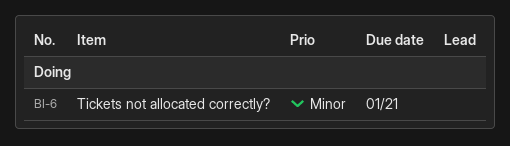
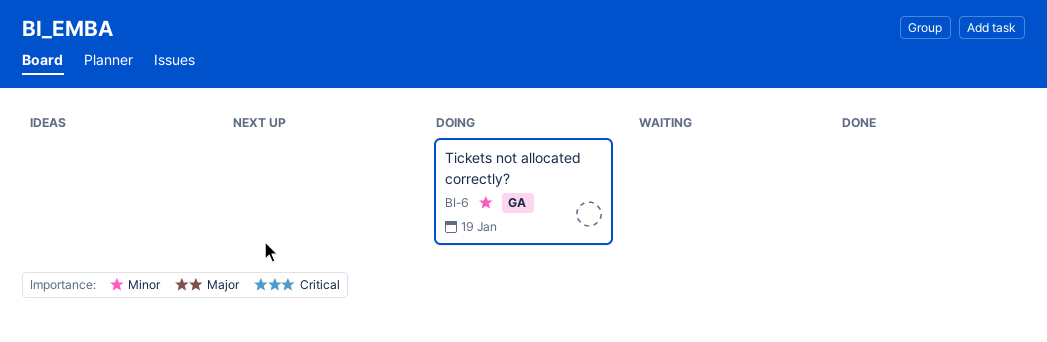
BI-6, due: Jan 21 -> Jan 19

